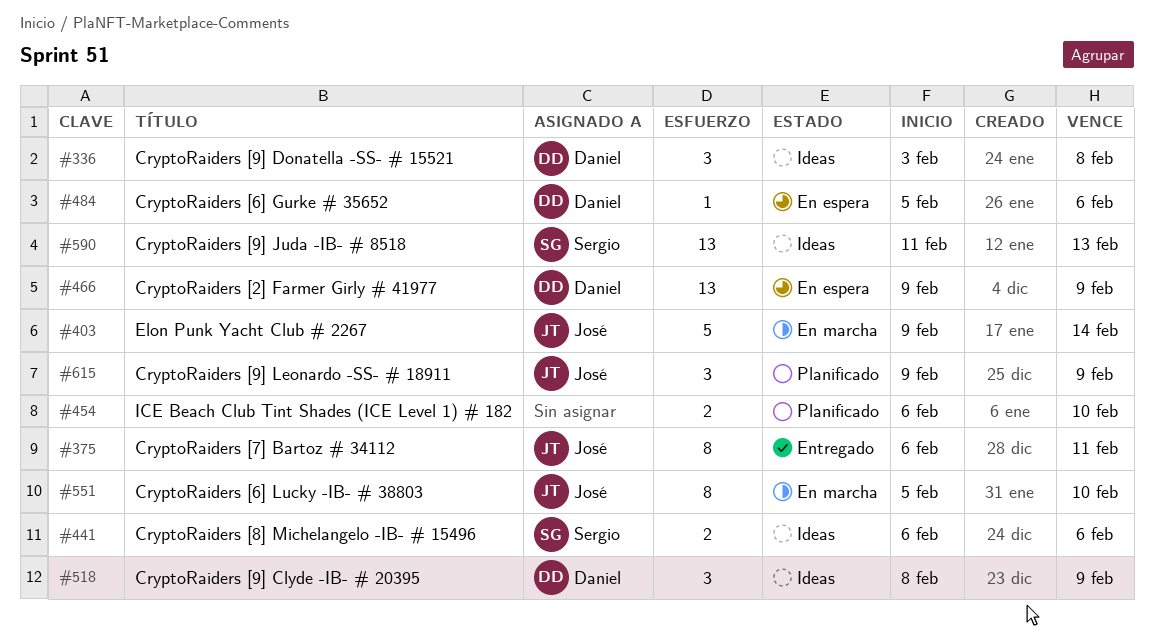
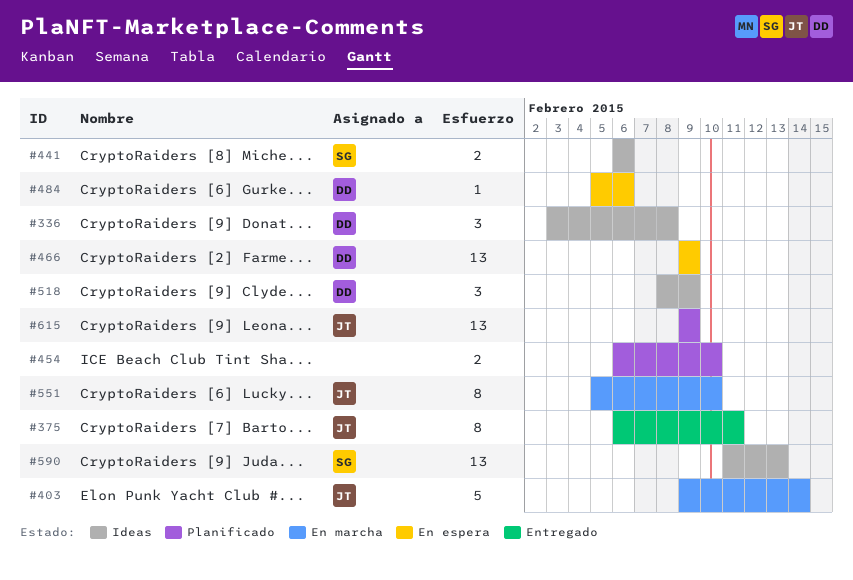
#615, estimate: 3 -> 13

